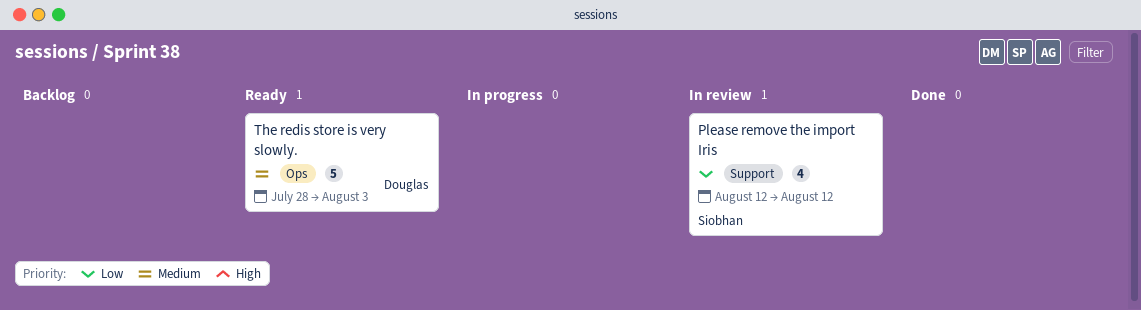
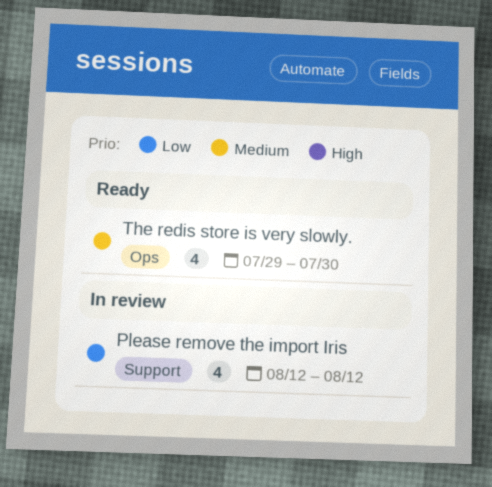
The redis store is very slowly., estimate: 5 -> 4
The redis store is very slowly., start: Jul 28 -> Jul 29
The redis store is very slowly., due: Aug 3 -> Jul 30

